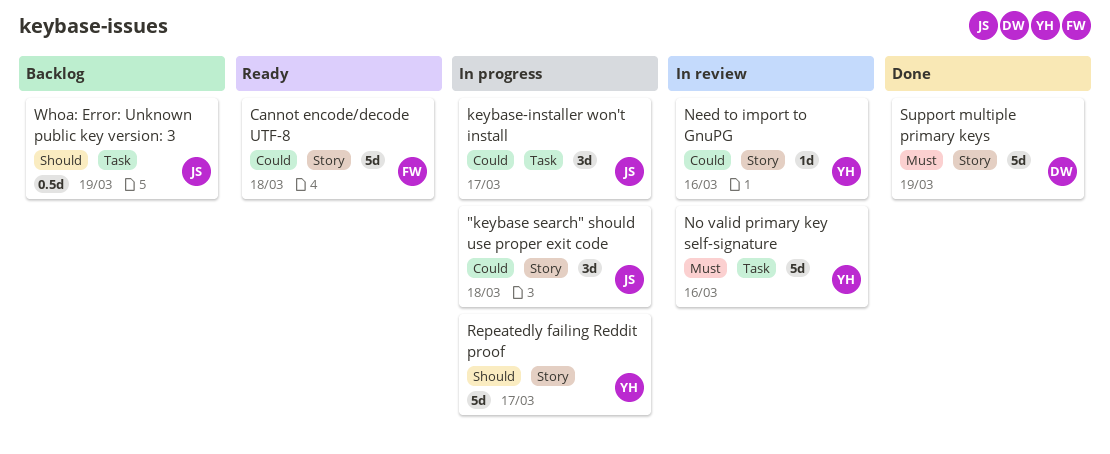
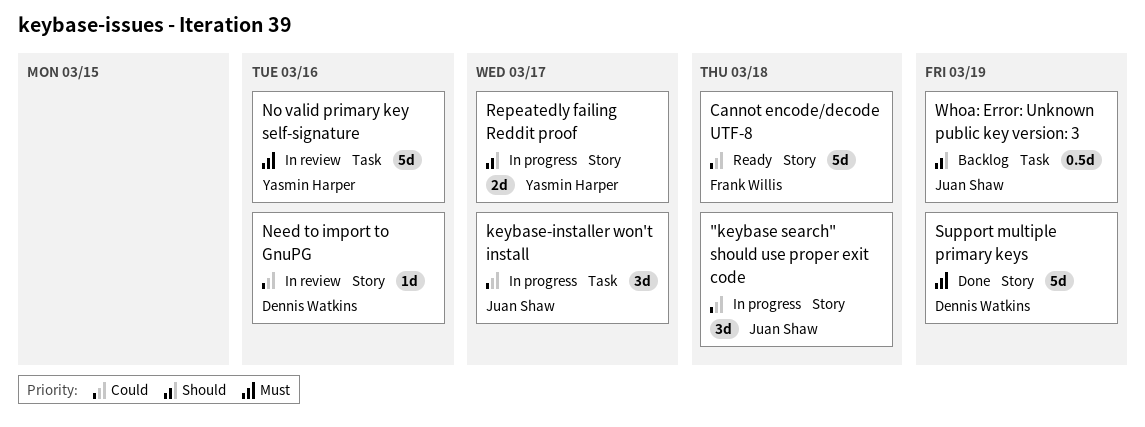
Need to import to GnuPG, owner: Yasmin Harper -> Dennis Watkins
Repeatedly failing Reddit proof, estimate: 5d -> 2d

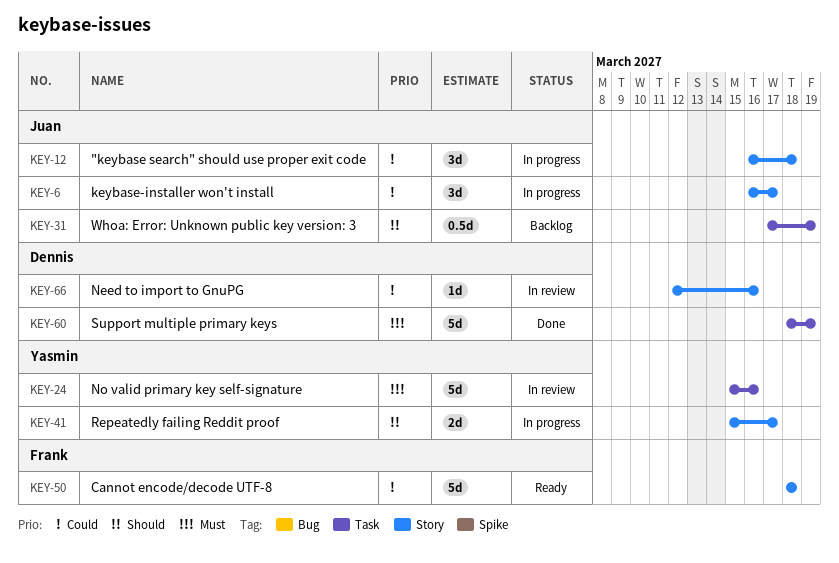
keybase-installer won't install, label: Task -> Story
Support multiple primary keys, label: Story -> Task

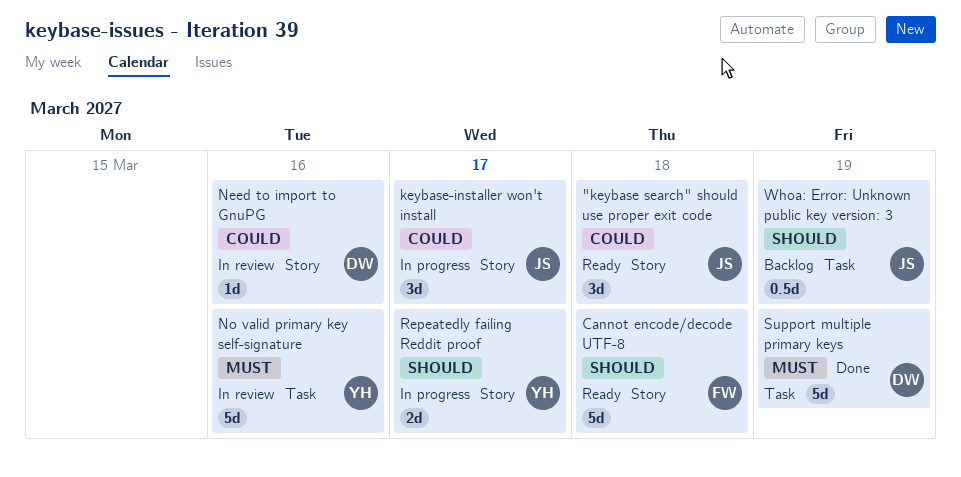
"keybase search" should use proper exit code, status: In progress -> Ready
Cannot encode/decode UTF-8, priority: Could -> Should

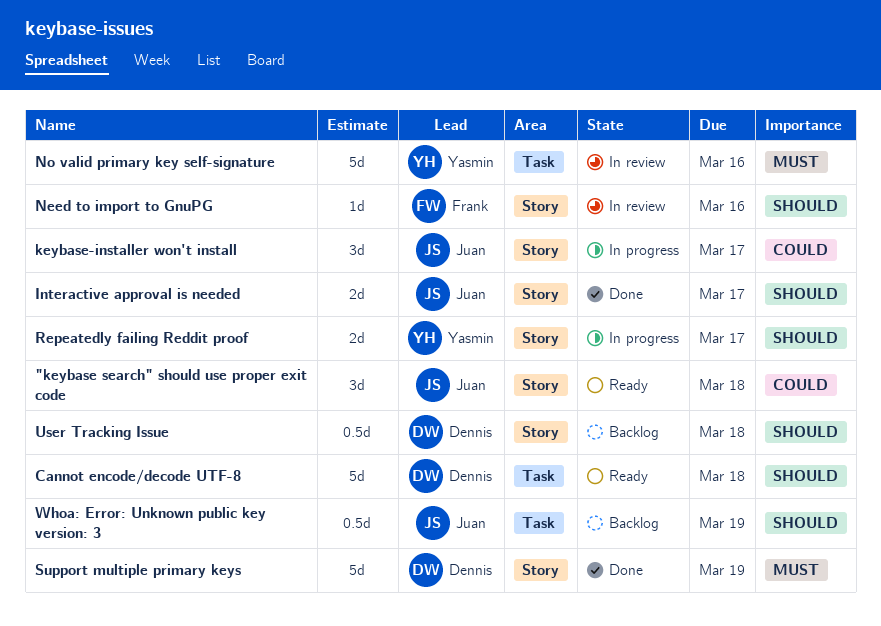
Cannot encode/decode UTF-8, owner: Frank -> Dennis
Cannot encode/decode UTF-8, label: Story -> Task
Interactive approval is needed: none -> present
Need to import to GnuPG, owner: Dennis -> Frank
Need to import to GnuPG, priority: Could -> Should
Support multiple primary keys, label: Task -> Story
User Tracking Issue: none -> present

